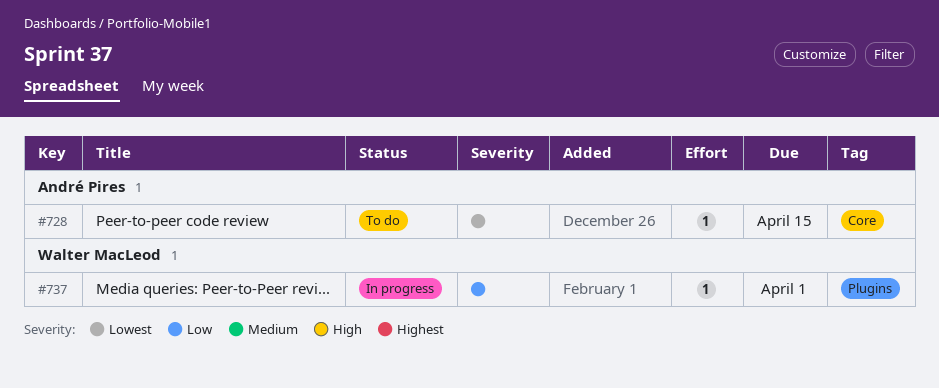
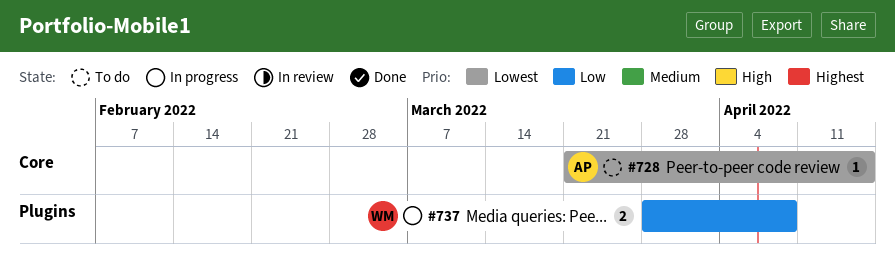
#737, estimate: 1 -> 2
#737, due: Apr 1 -> Apr 8

